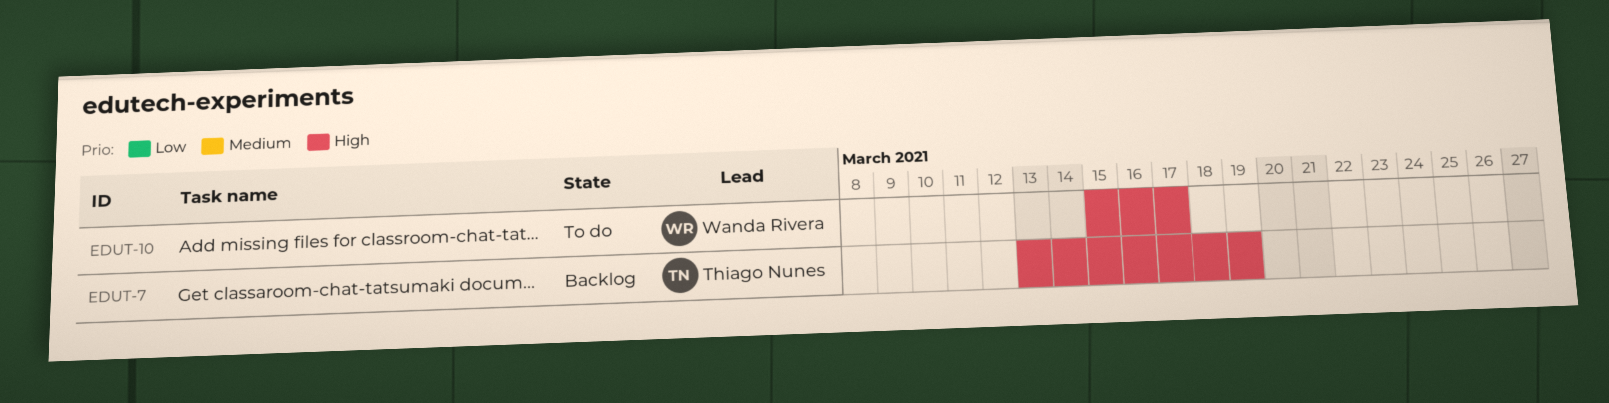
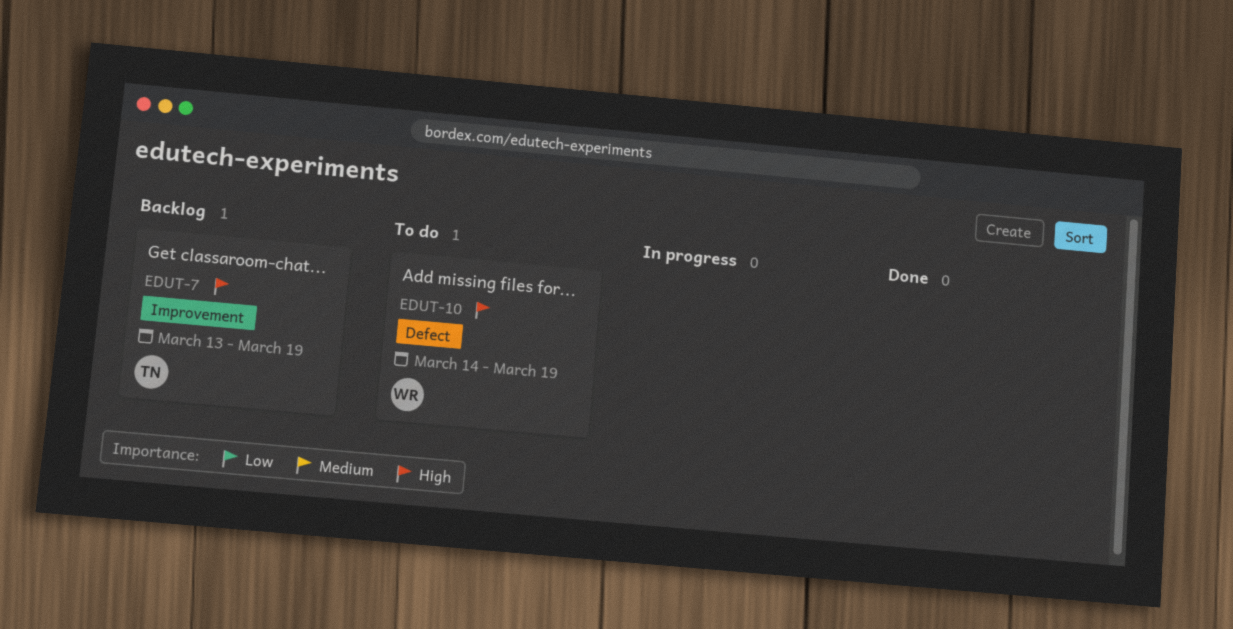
EDUT-10, start: Mar 15 -> Mar 14
EDUT-10, due: Mar 17 -> Mar 19

